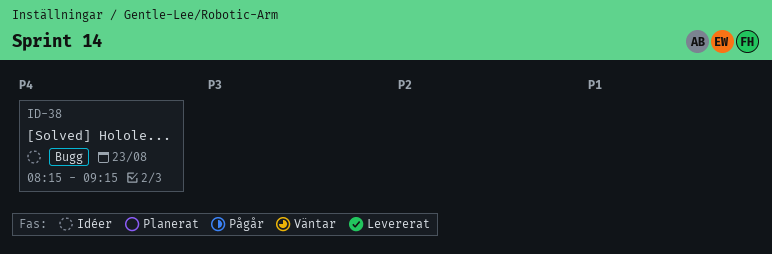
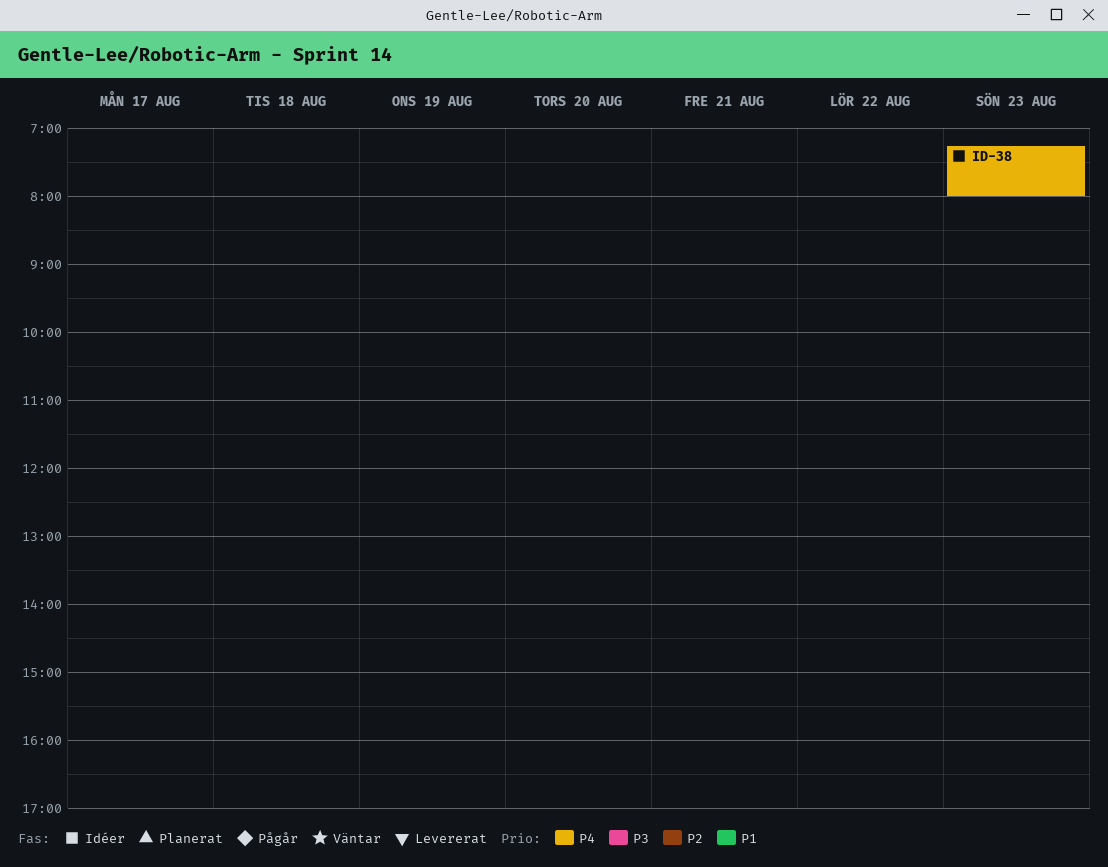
ID-38, begins: 08:15 -> 07:15
ID-38, ends: 09:15 -> 08:00

